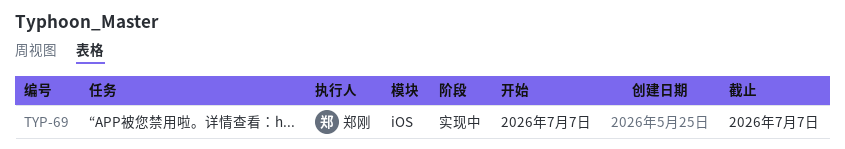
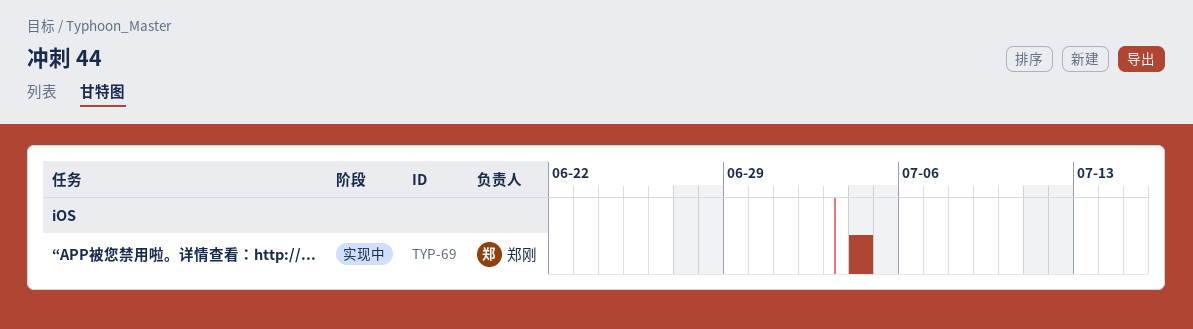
TYP-69, start: Jul 7 -> Jul 4
TYP-69, due: Jul 7 -> Jul 4

